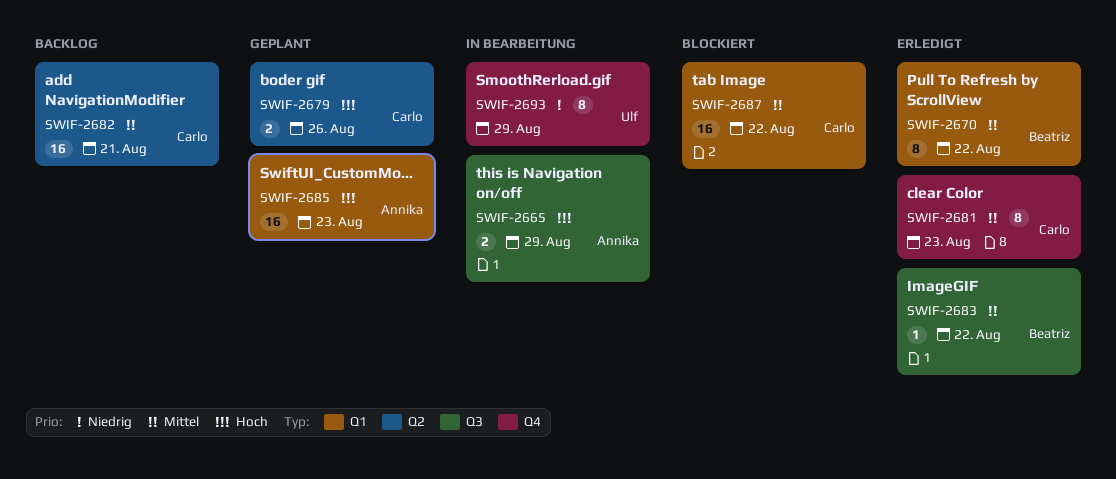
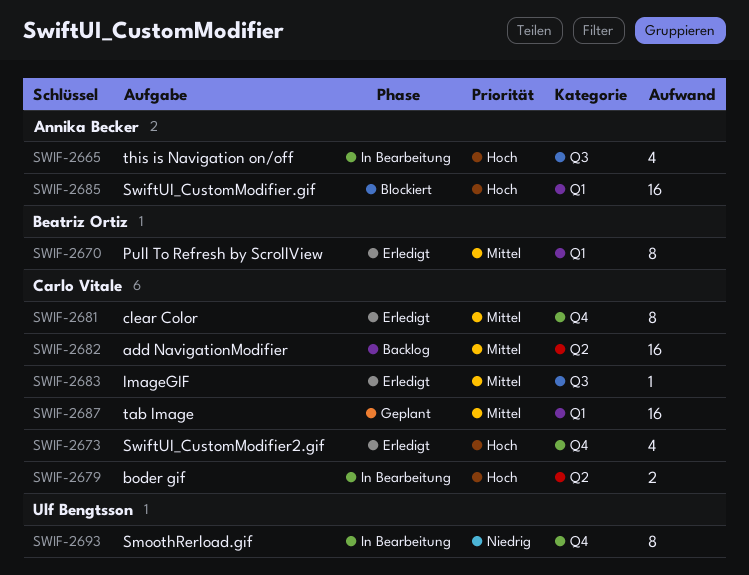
SWIF-2665, estimate: 2 -> 4
SWIF-2673: none -> present
SWIF-2679, status: Geplant -> In Bearbeitung
SWIF-2683, owner: Beatriz Ortiz -> Carlo Vitale
SWIF-2685, status: Geplant -> Blockiert
SWIF-2687, status: Blockiert -> Geplant

